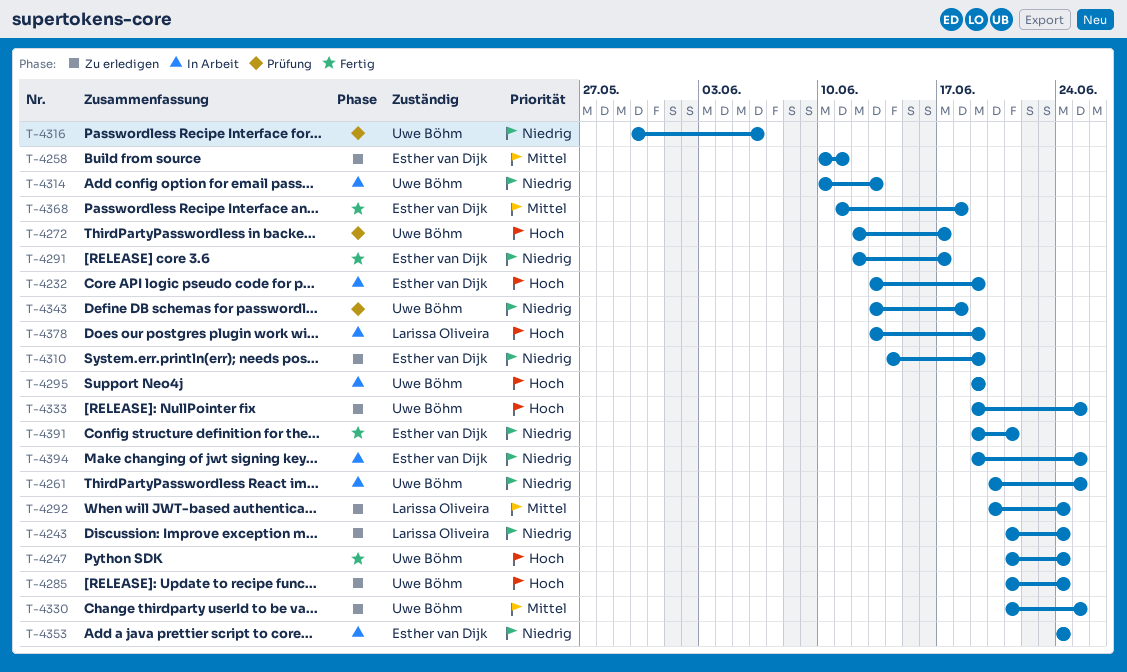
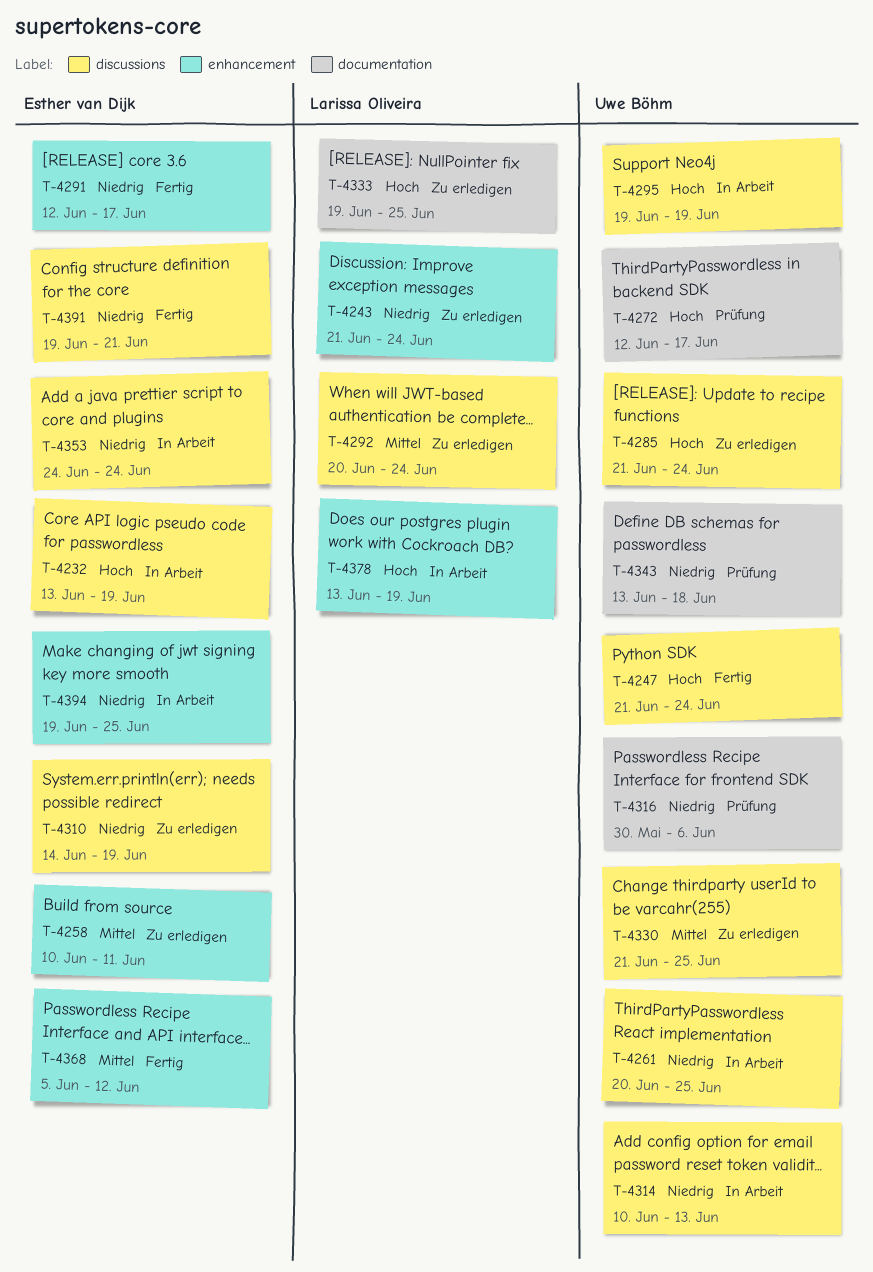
T-4333, owner: Uwe Böhm -> Larissa Oliveira
T-4368, start: Jun 11 -> Jun 5
T-4368, due: Jun 18 -> Jun 12

